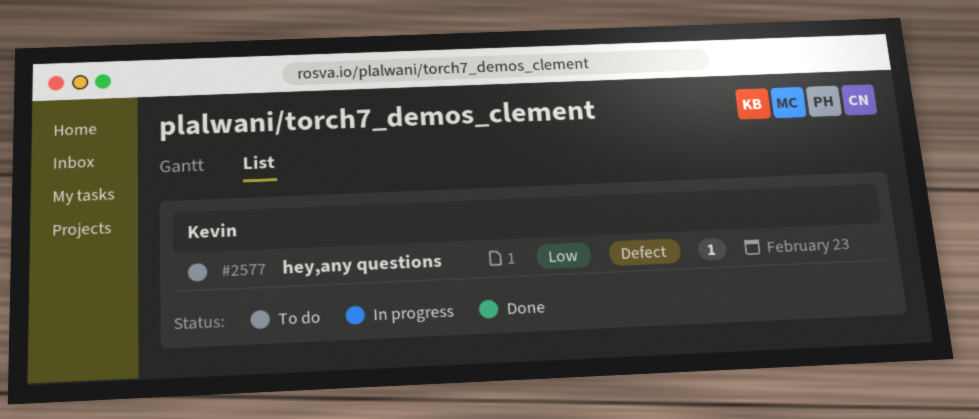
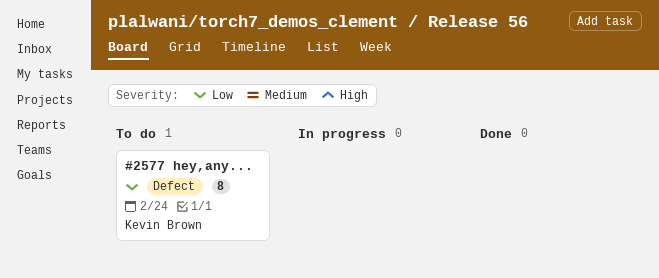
#2577, estimate: 1 -> 8
#2577, due: Feb 23 -> Feb 24

